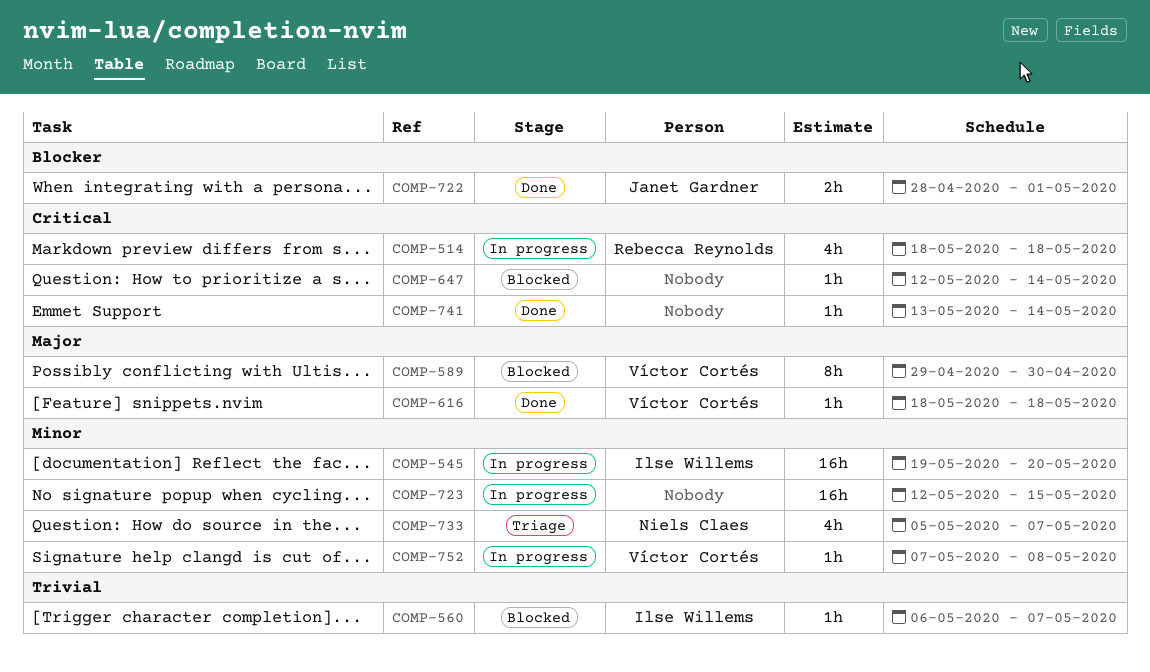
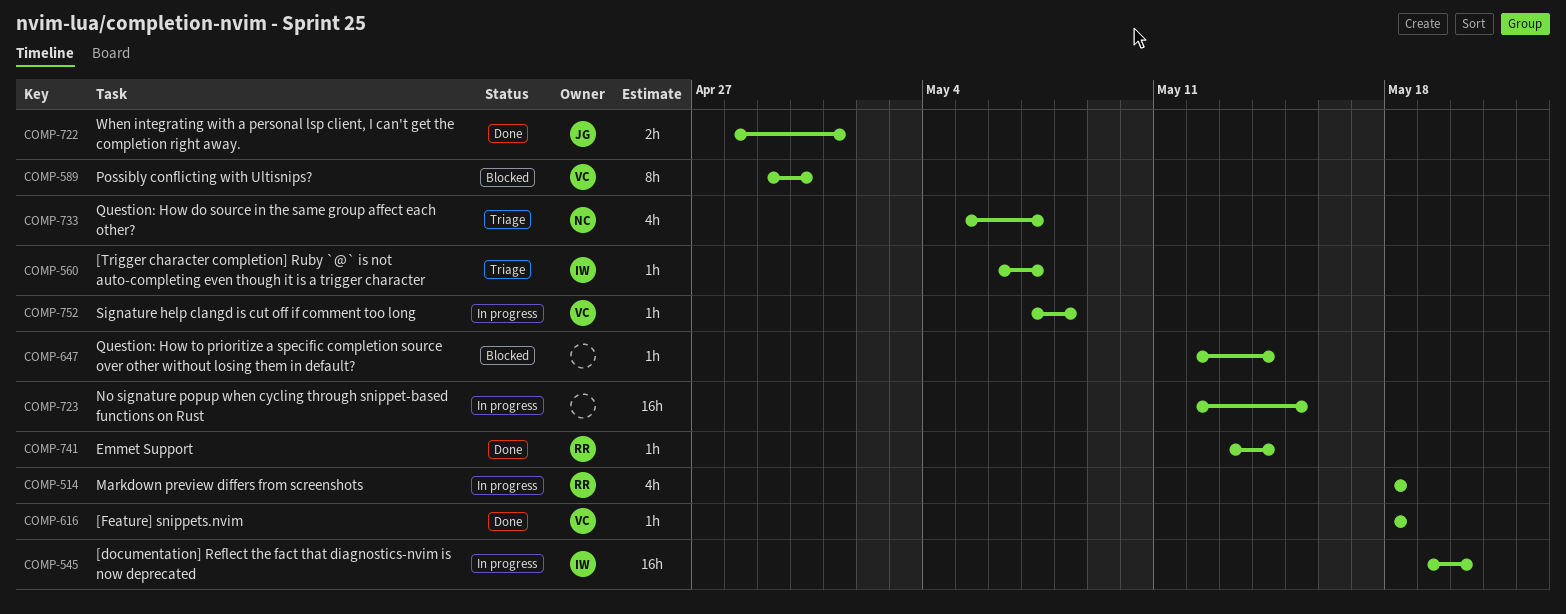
COMP-560, status: Blocked -> Triage
COMP-741, owner: none -> Rebecca Reynolds

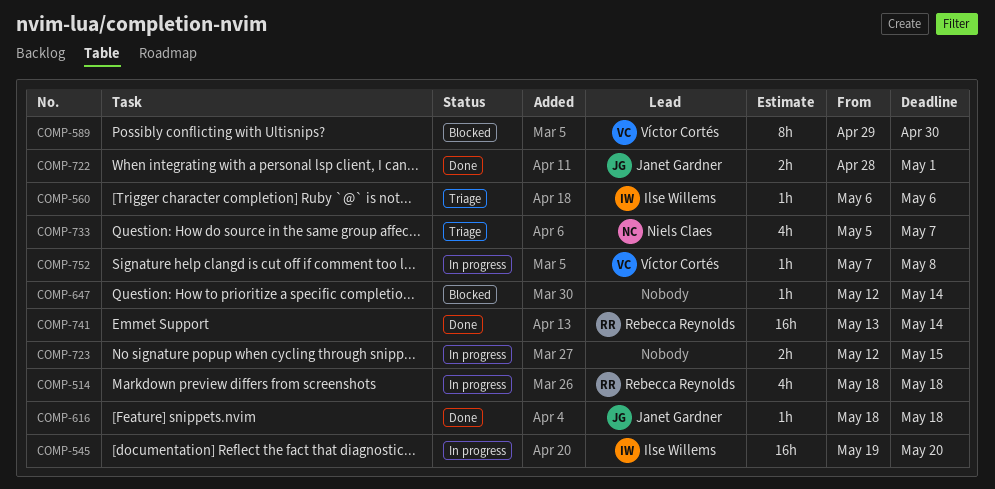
COMP-560, due: May 7 -> May 6
COMP-616, owner: Víctor Cortés -> Janet Gardner
COMP-723, estimate: 16h -> 2h
COMP-741, estimate: 1h -> 16h

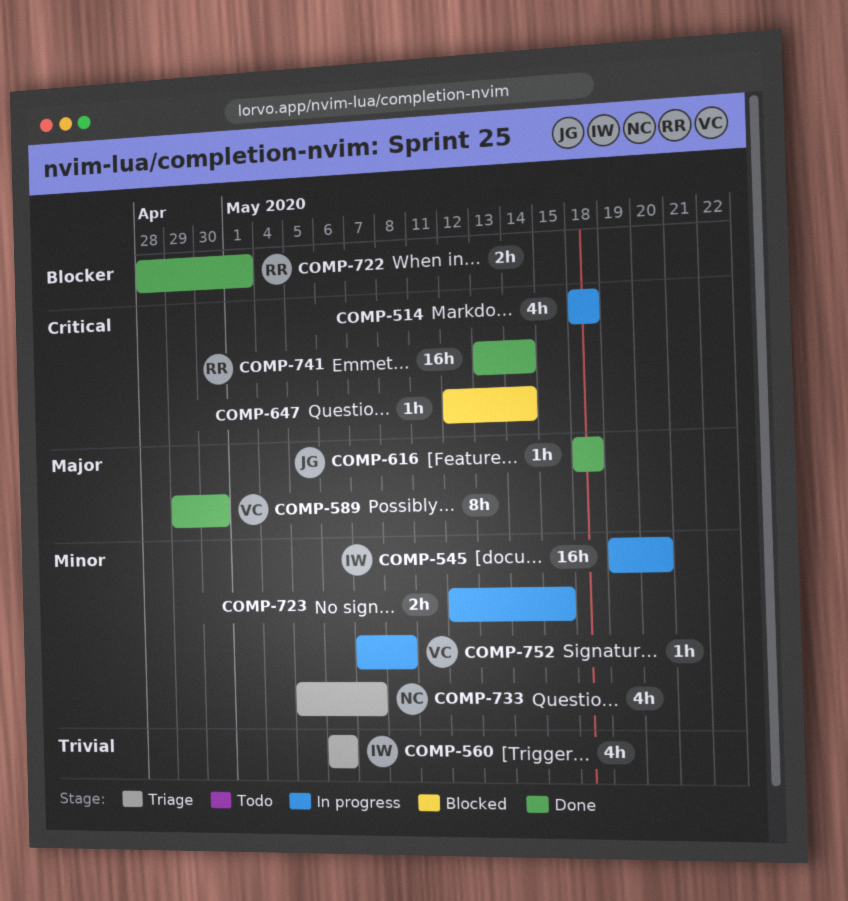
COMP-514, owner: Rebecca Reynolds -> none
COMP-560, estimate: 1h -> 4h
COMP-589, status: Blocked -> Done
COMP-722, owner: Janet Gardner -> Rebecca Reynolds

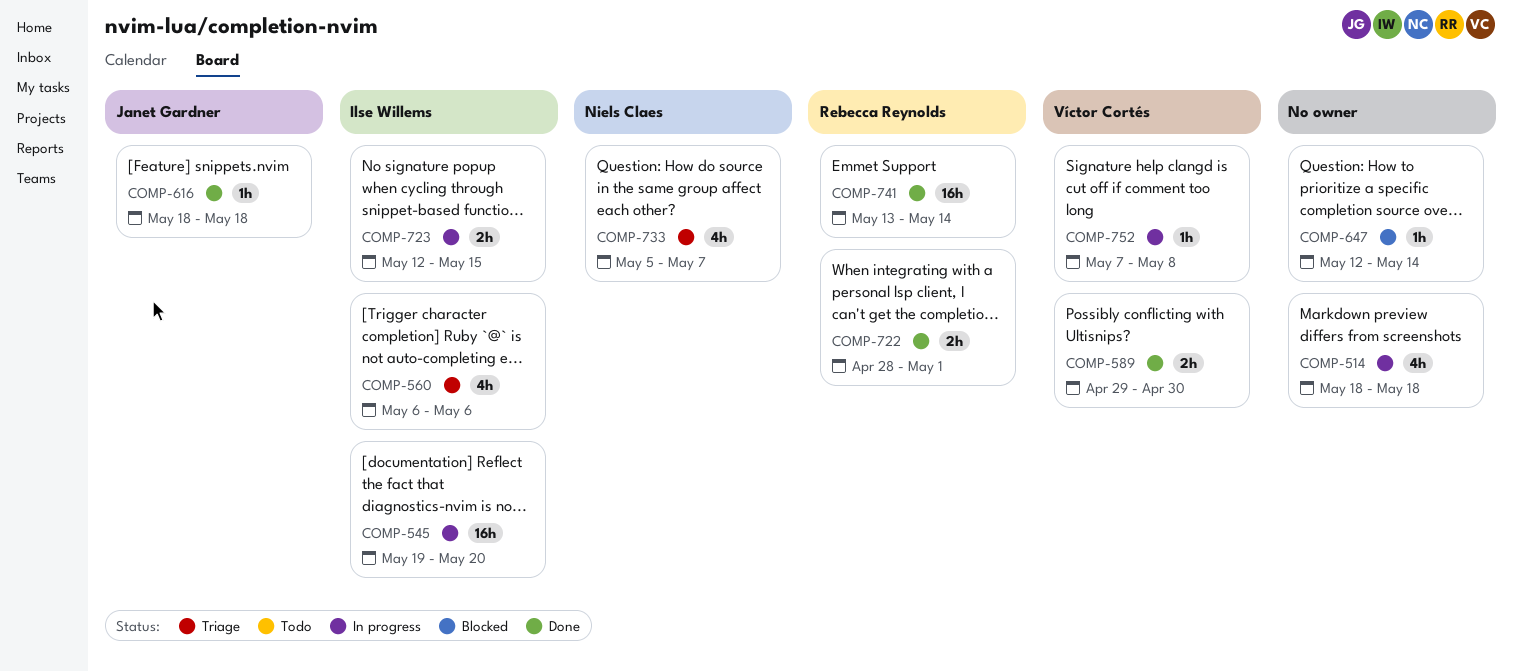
COMP-589, estimate: 8h -> 2h
COMP-723, owner: none -> Ilse Willems

